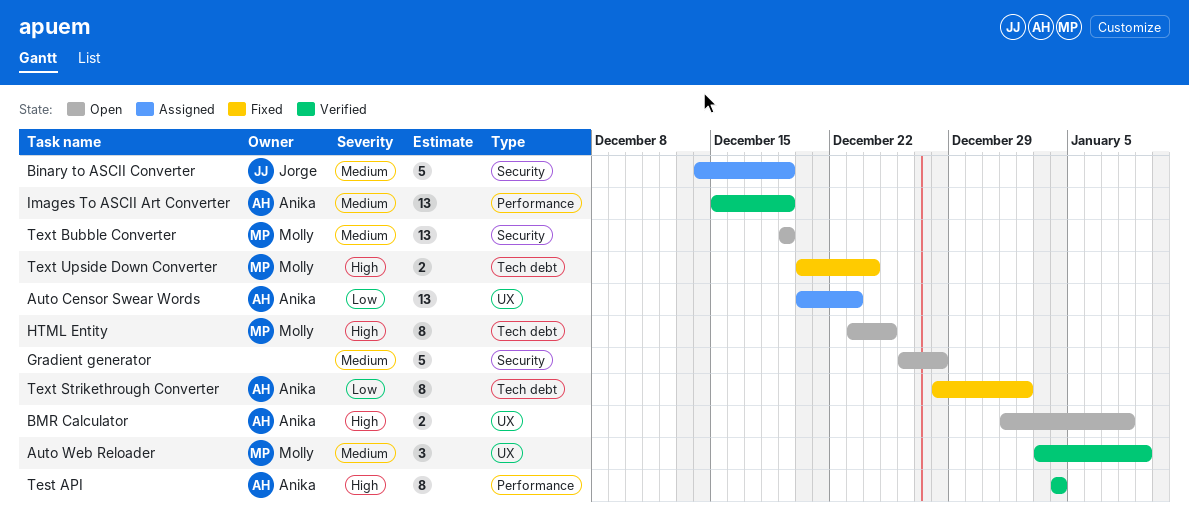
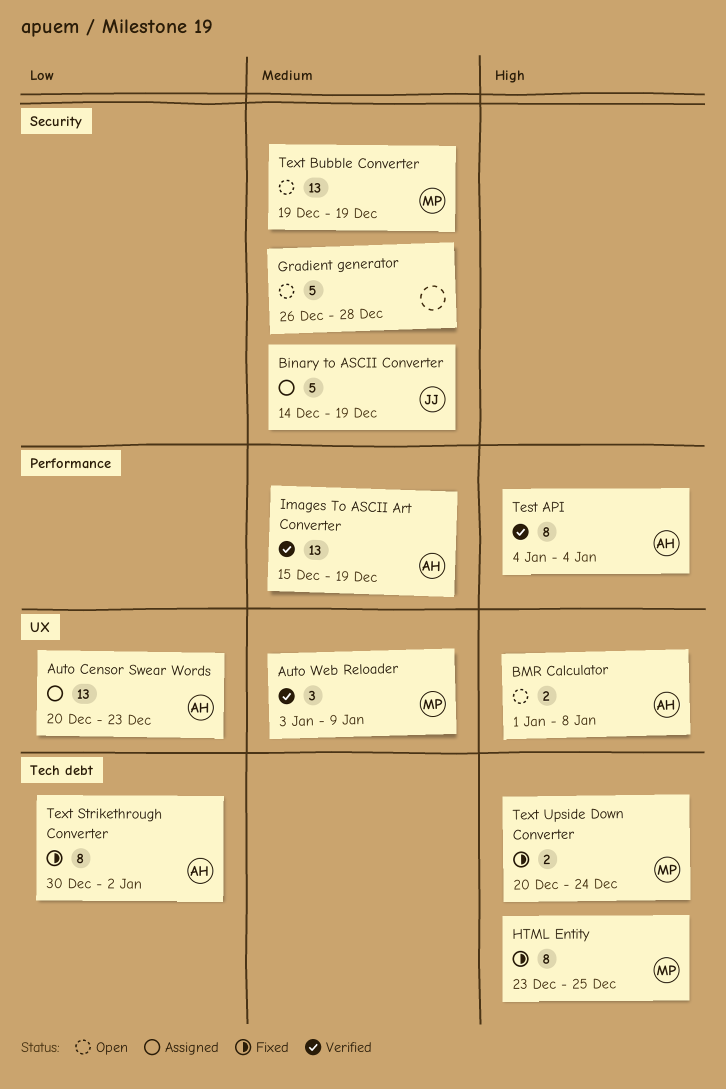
HTML Entity, status: Open -> Fixed
Text Strikethrough Converter, start: Dec 28 -> Dec 30

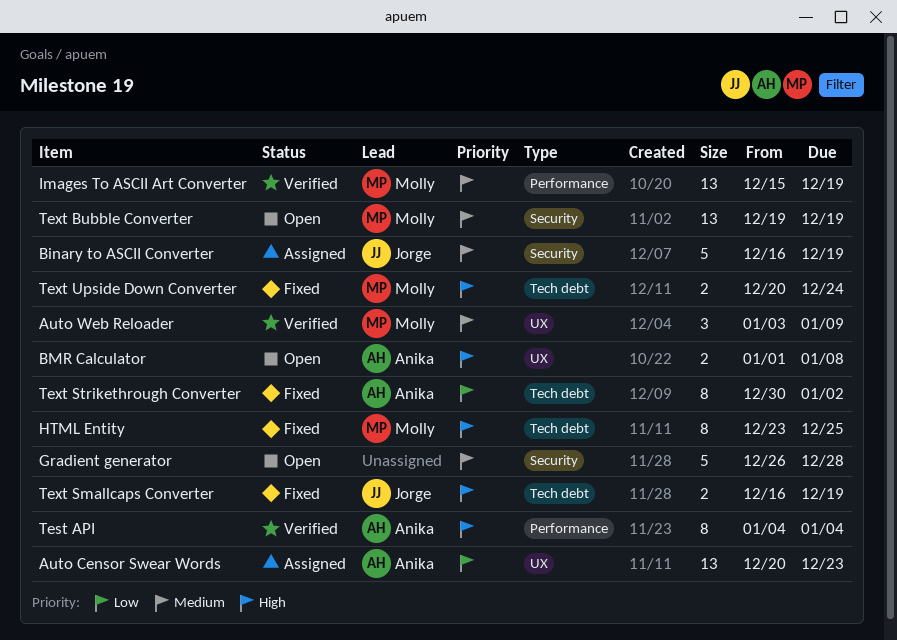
Binary to ASCII Converter, start: Dec 14 -> Dec 16
Images To ASCII Art Converter, owner: Anika -> Molly
Text Smallcaps Converter: none -> present

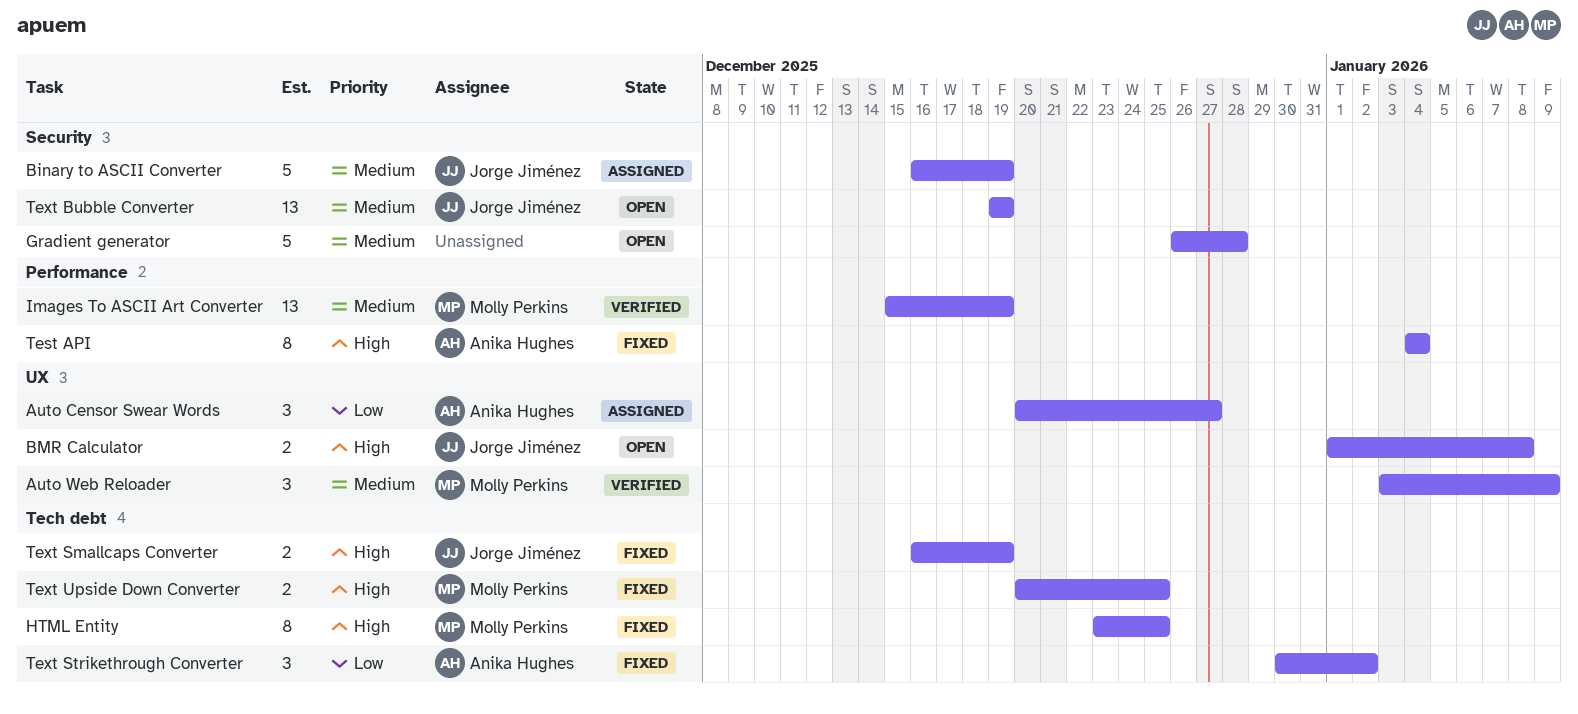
Auto Censor Swear Words, estimate: 13 -> 3
Auto Censor Swear Words, due: Dec 23 -> Dec 27
BMR Calculator, owner: Anika Hughes -> Jorge Jiménez
Test API, status: Verified -> Fixed
Text Bubble Converter, owner: Molly Perkins -> Jorge Jiménez
Text Strikethrough Converter, estimate: 8 -> 3
Text Upside Down Converter, due: Dec 24 -> Dec 25

